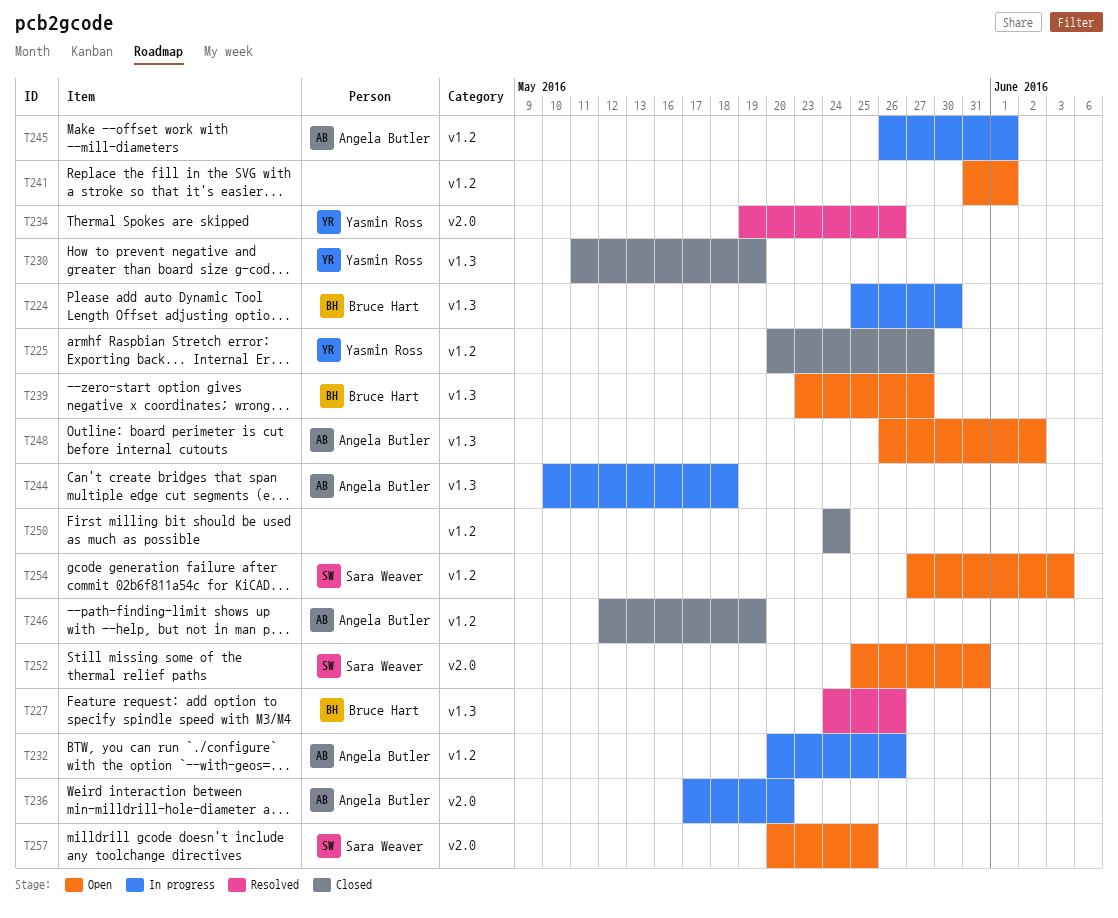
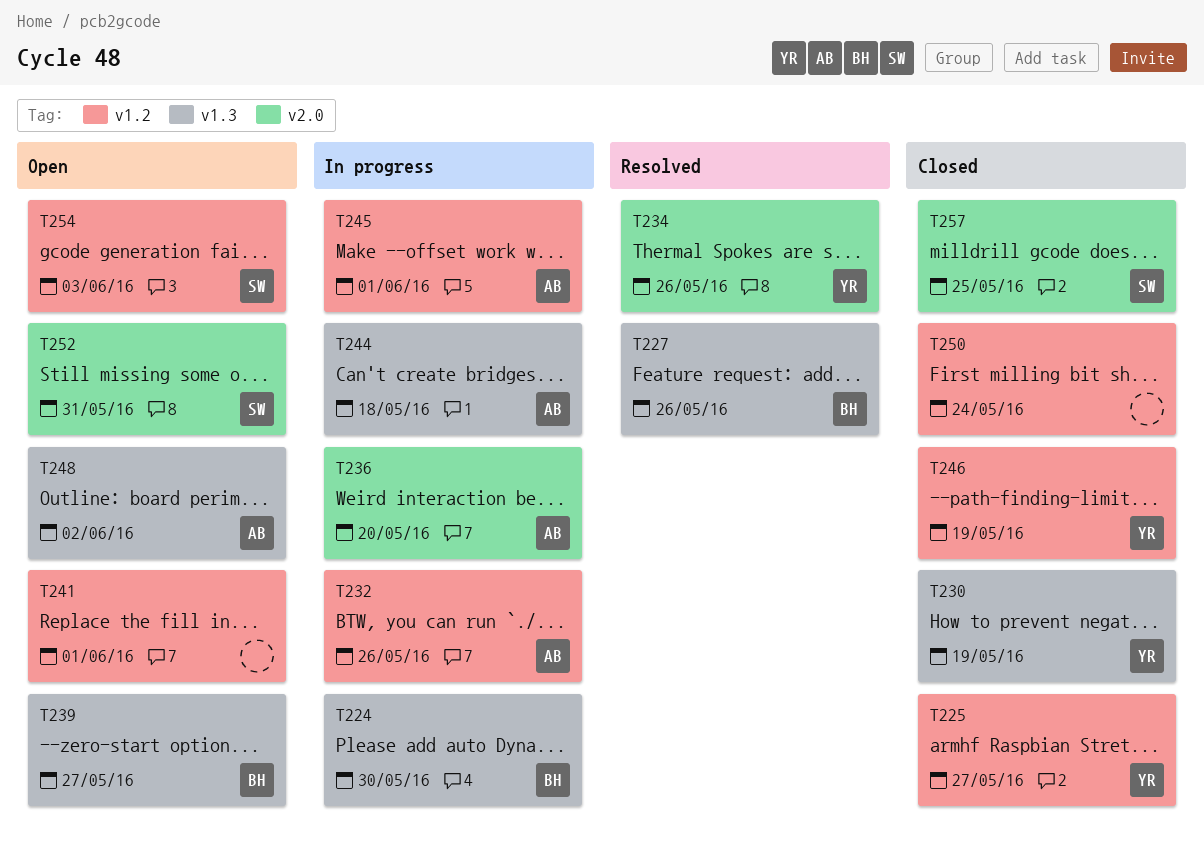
T246, owner: Angela Butler -> Yasmin Ross
T257, status: Open -> Closed

